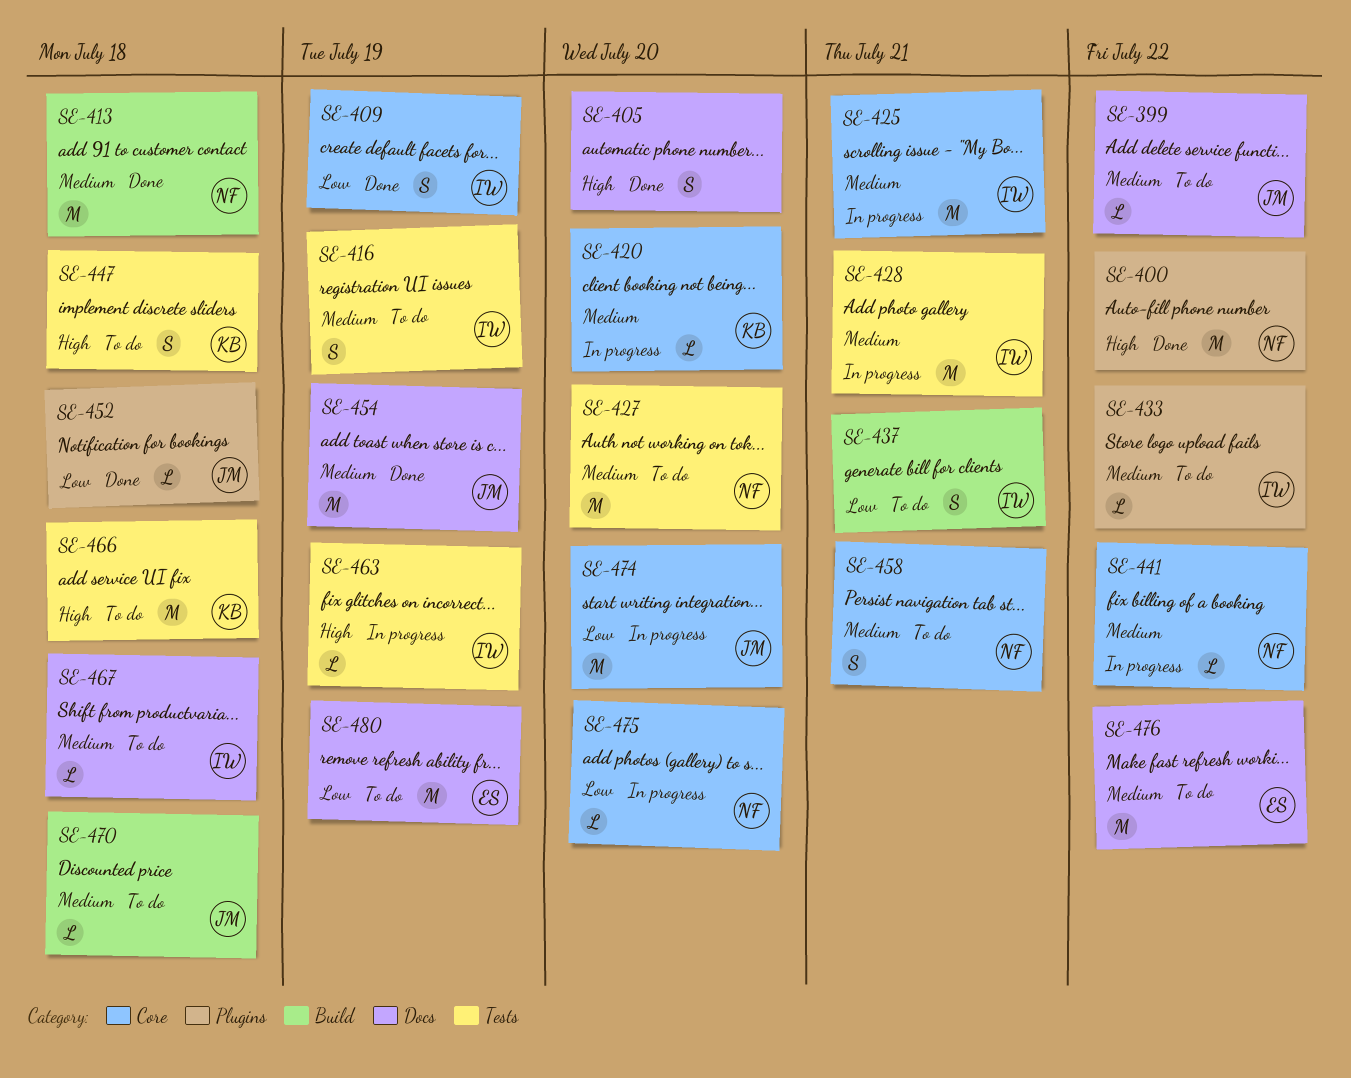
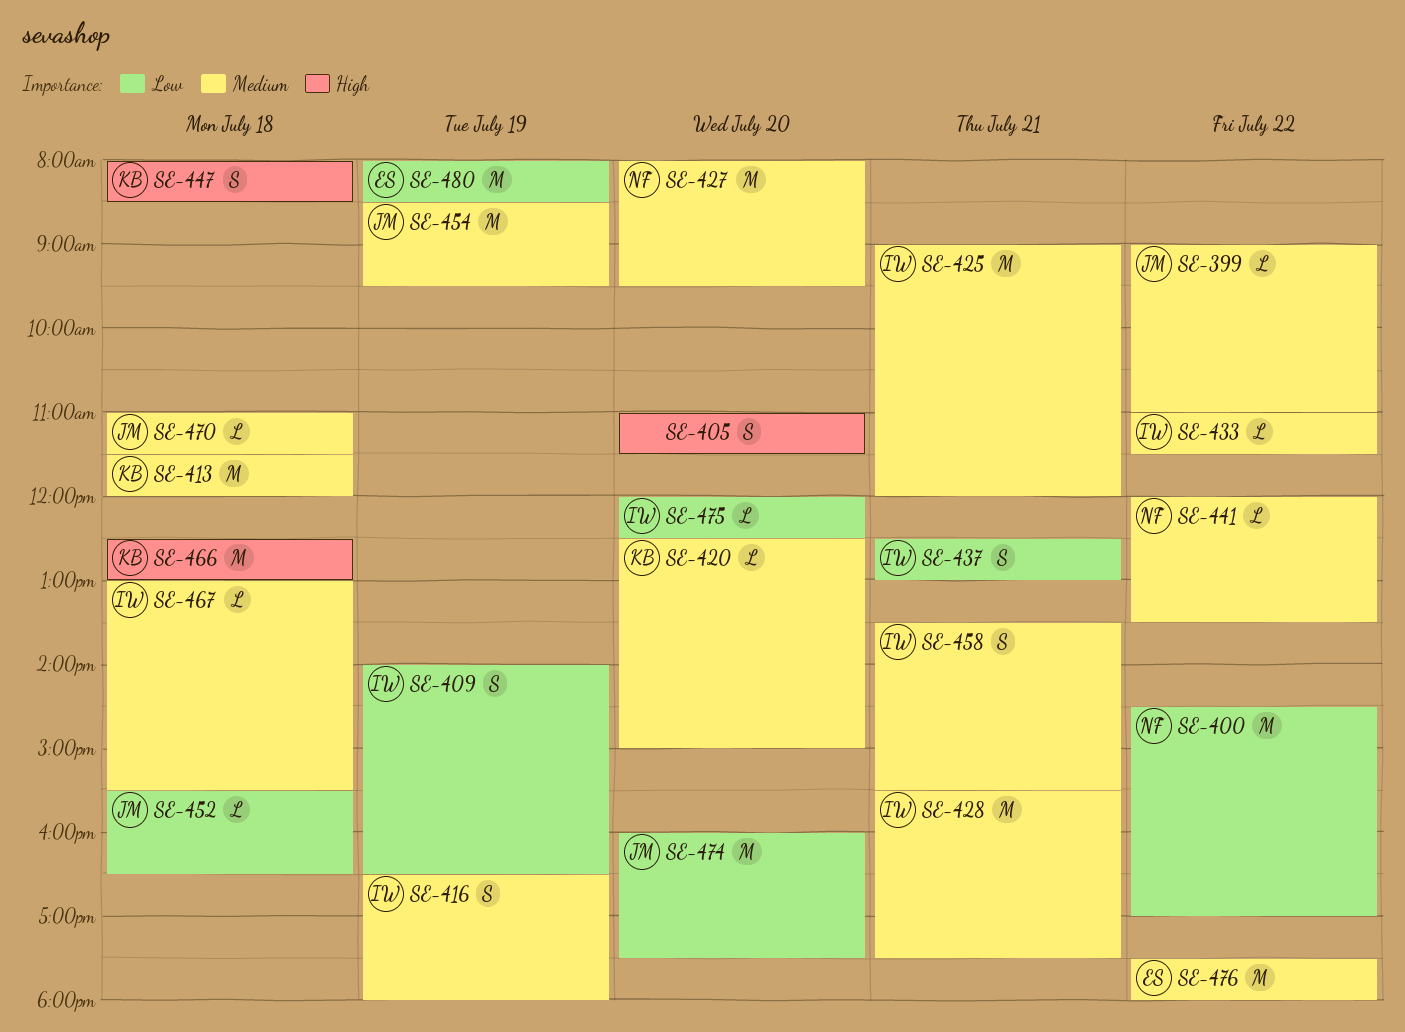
SE-400, priority: High -> Low
SE-413, owner: NF -> KB
SE-458, owner: NF -> IW
SE-463: present -> none
SE-475, owner: NF -> IW

